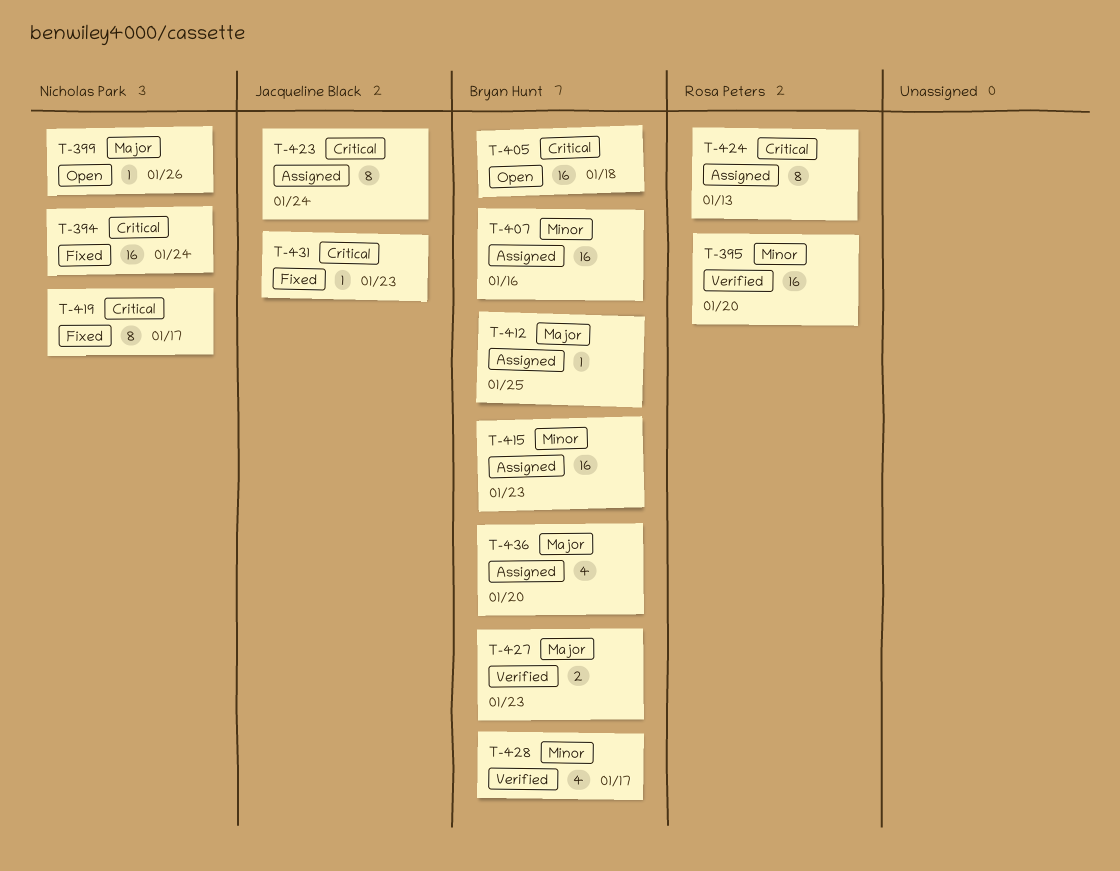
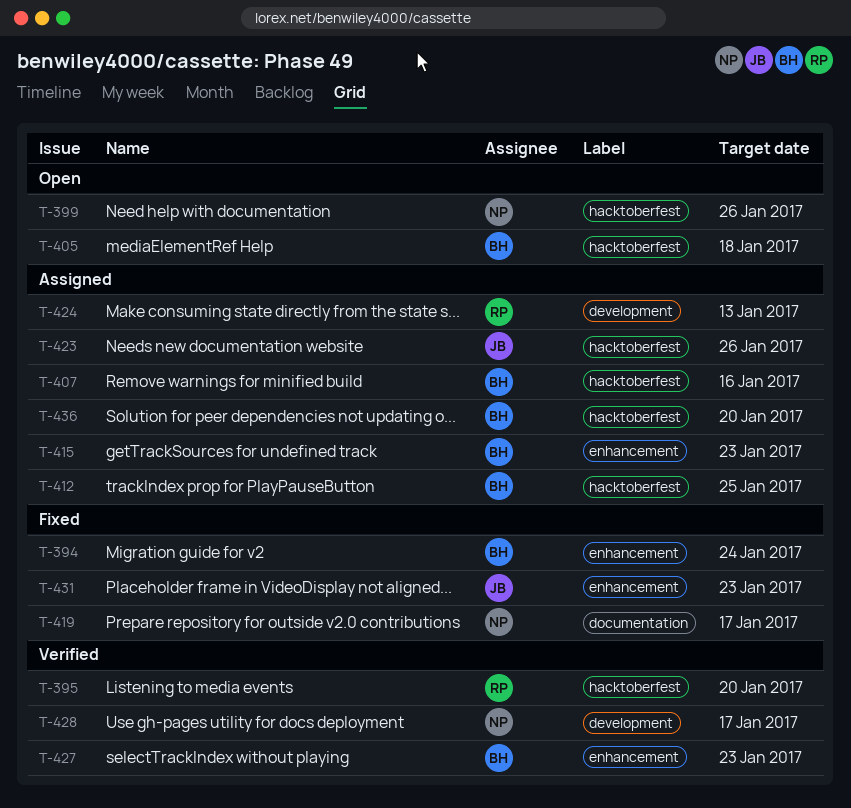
T-394, owner: Nicholas Park -> Bryan Hunt
T-423, due: Jan 24 -> Jan 26
T-428, owner: Bryan Hunt -> Nicholas Park

